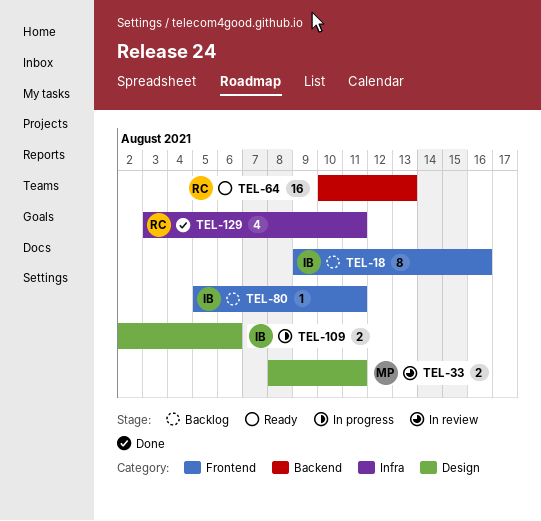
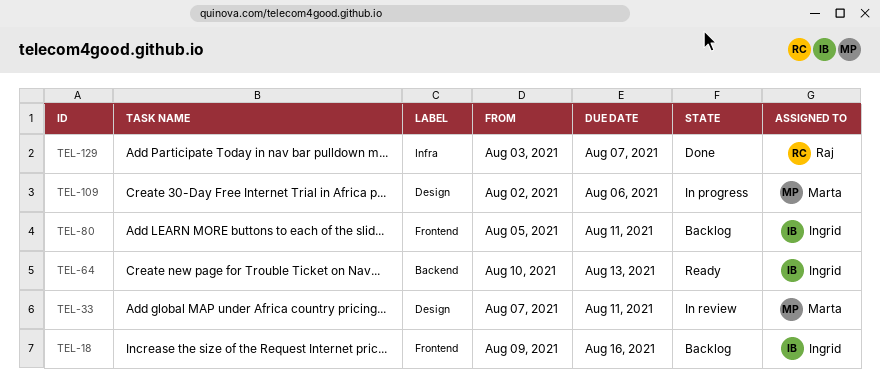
TEL-33, start: Aug 8 -> Aug 7
TEL-64, owner: Raj -> Ingrid
TEL-109, owner: Ingrid -> Marta
TEL-129, due: Aug 11 -> Aug 7

